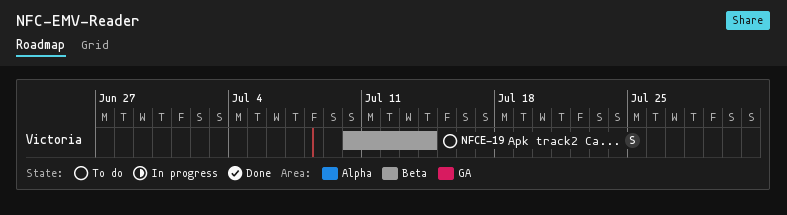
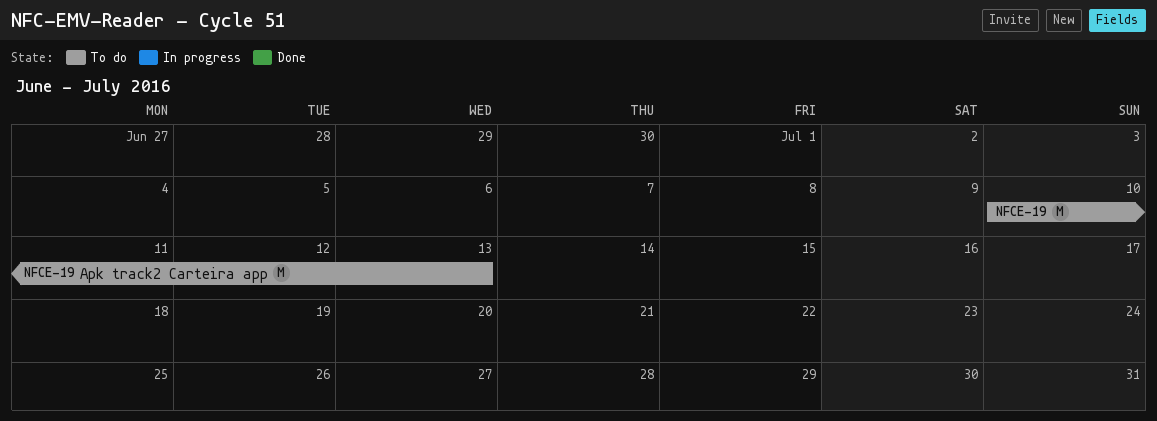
NFCE-19, estimate: S -> M
NFCE-19, due: Jul 14 -> Jul 13

